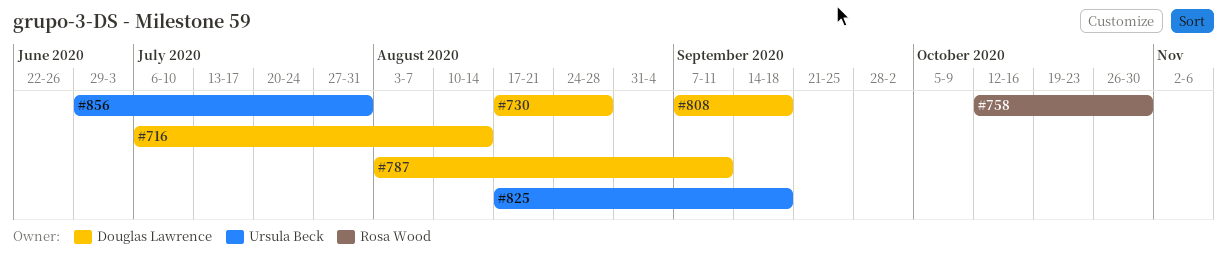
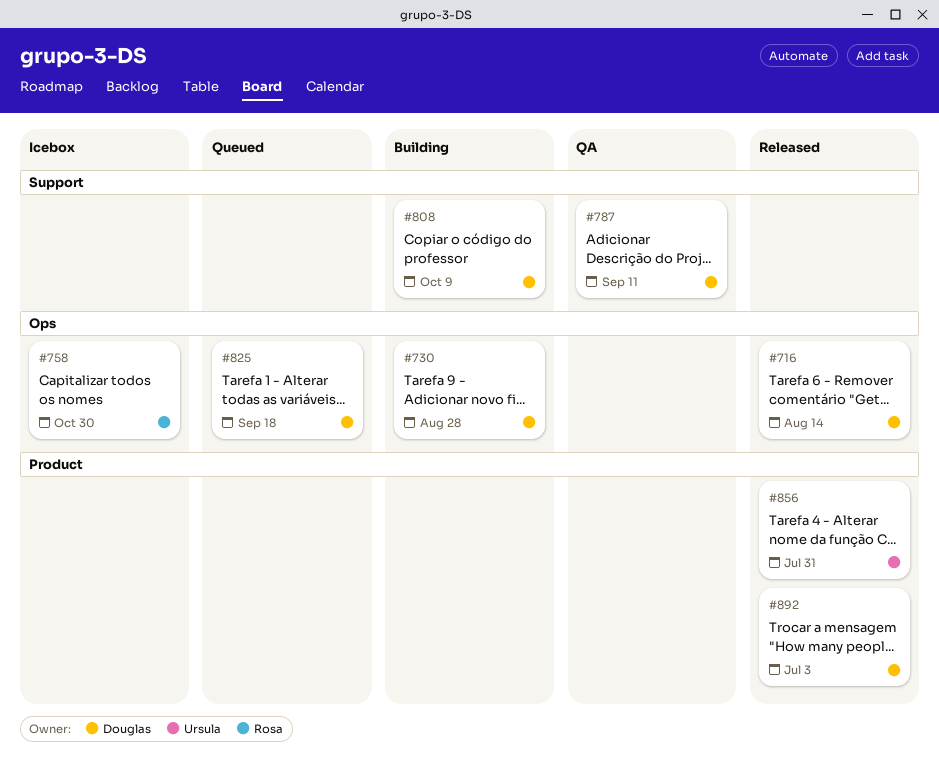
#808, due: Sep 18 -> Oct 9
#825, owner: Ursula Beck -> Douglas Lawrence
#892: none -> present

